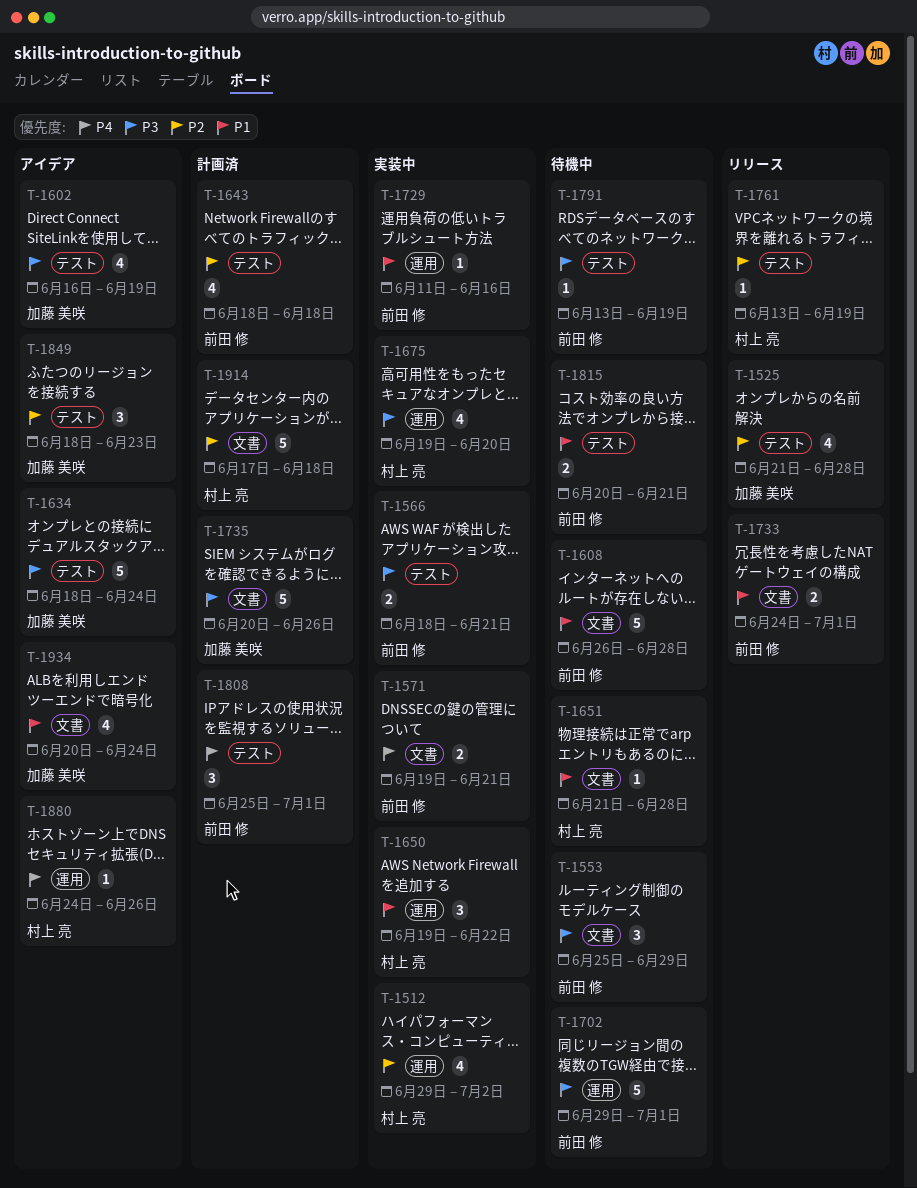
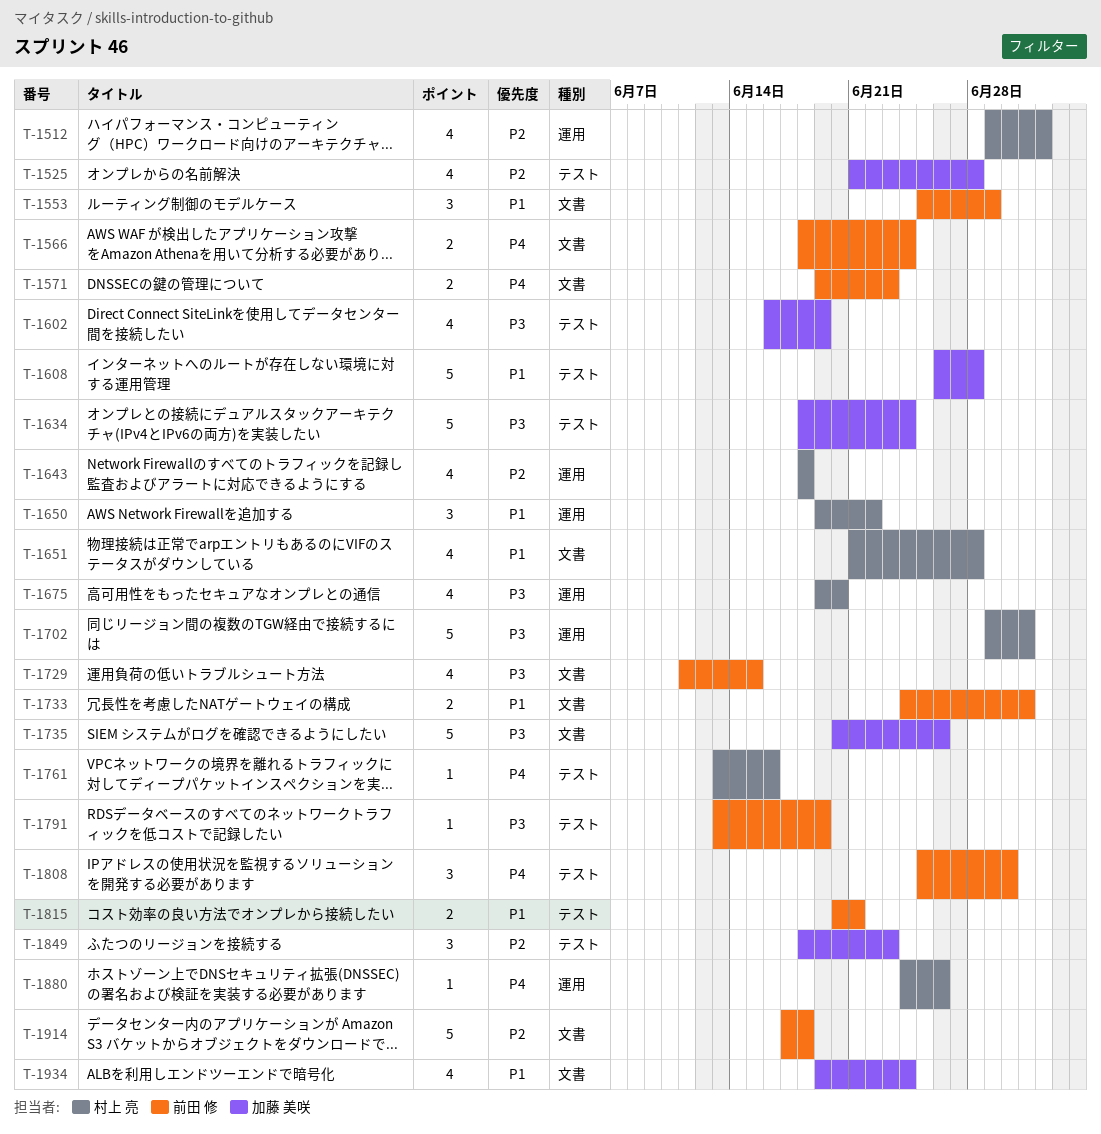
T-1553, priority: P3 -> P1
T-1566, priority: P3 -> P4
T-1566, label: テスト -> 文書
T-1566, due: Jun 21 -> Jun 24
T-1571, due: Jun 21 -> Jun 23
T-1608, owner: 前田 修 -> 加藤 美咲
T-1608, label: 文書 -> テスト
T-1643, owner: 前田 修 -> 村上 亮
T-1643, label: テスト -> 運用
T-1651, estimate: 1 -> 4
T-1702, owner: 前田 修 -> 村上 亮
T-1729, priority: P1 -> P3
T-1729, label: 運用 -> 文書
T-1729, estimate: 1 -> 4
T-1729, due: Jun 16 -> Jun 15
T-1761, priority: P2 -> P4
T-1761, due: Jun 19 -> Jun 16
T-1808, due: Jul 1 -> Jun 30
T-1914, owner: 村上 亮 -> 前田 修
T-1934, start: Jun 20 -> Jun 19

